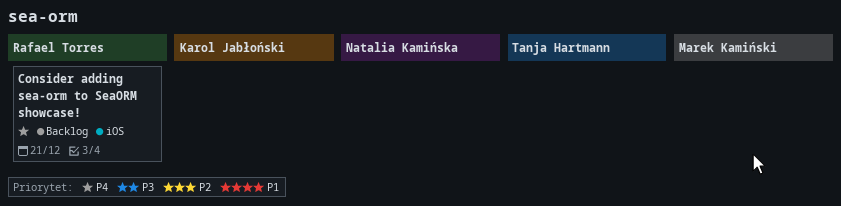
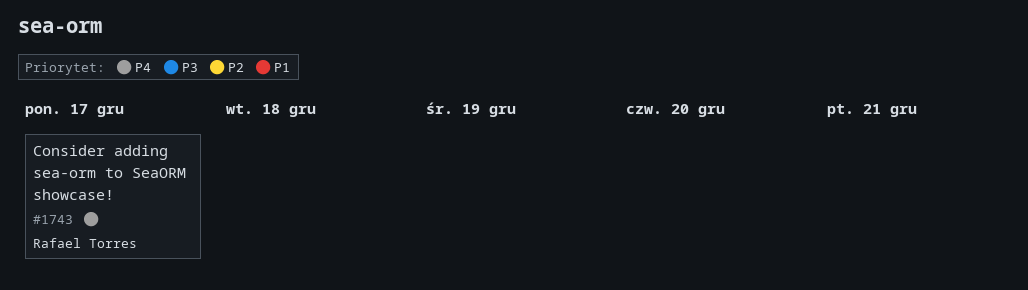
Consider adding sea-orm to SeaORM showcase!, due: Dec 21 -> Dec 17

